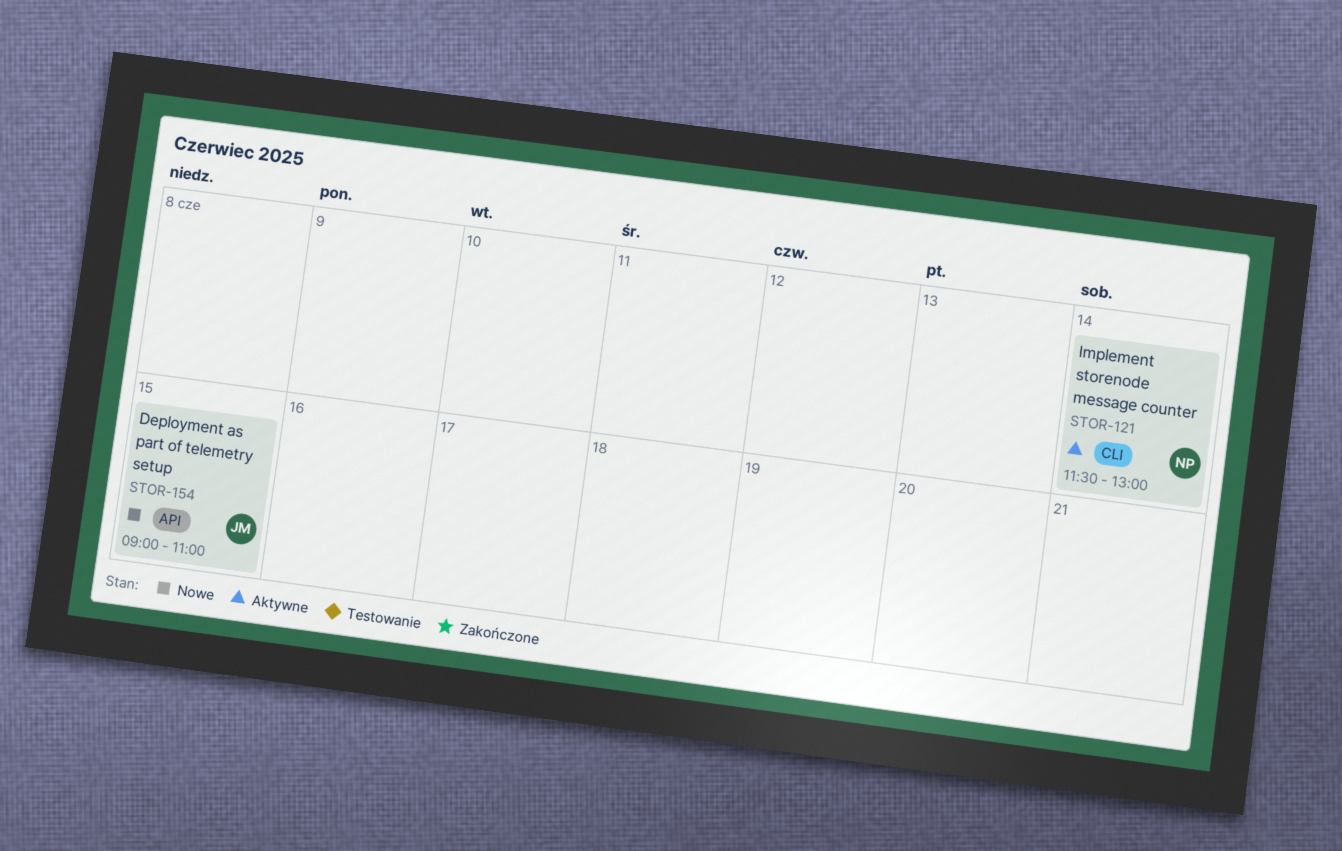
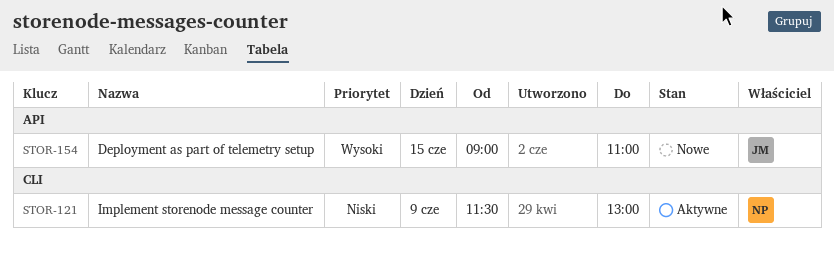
STOR-121, day: Jun 14 -> Jun 9

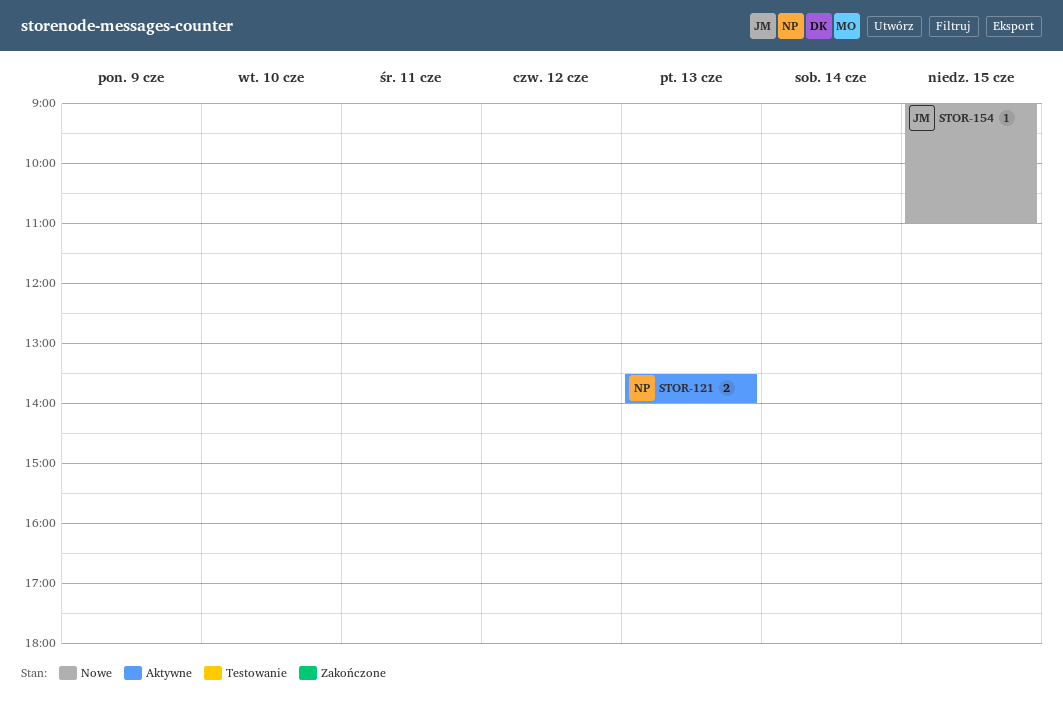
STOR-121, day: Jun 9 -> Jun 13
STOR-121, begins: 11:30 -> 13:30
STOR-121, ends: 13:00 -> 14:00

